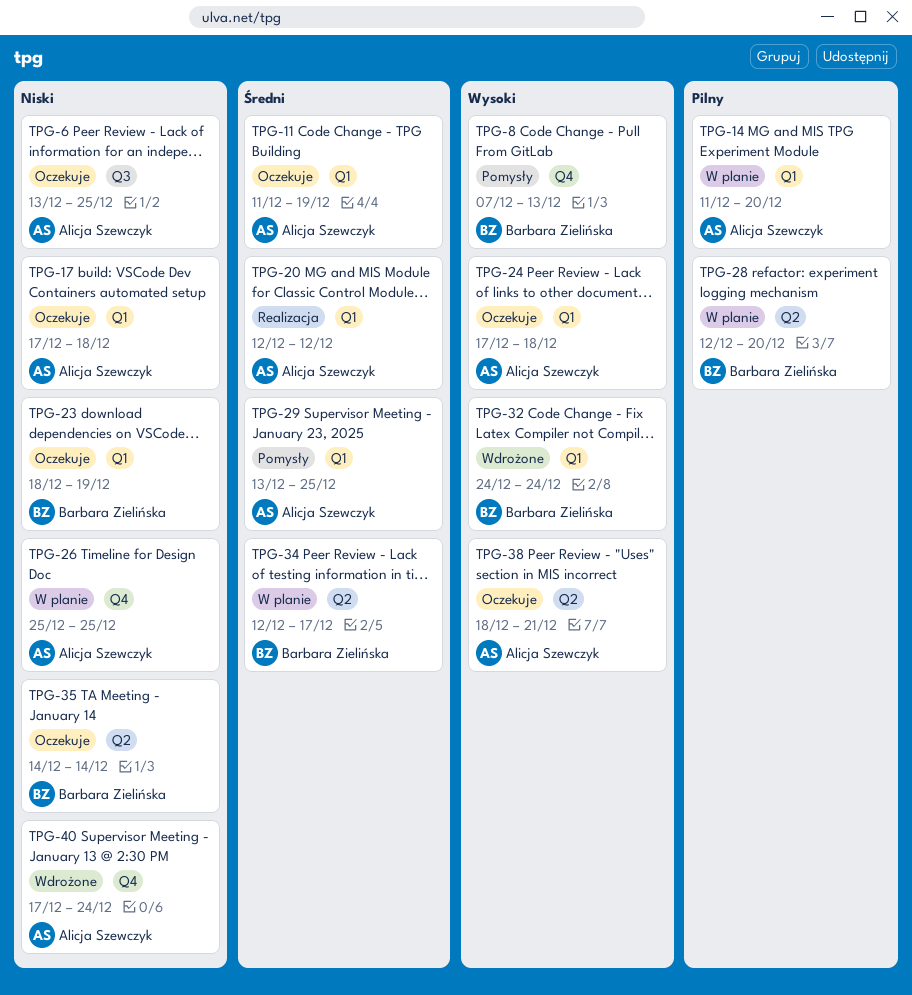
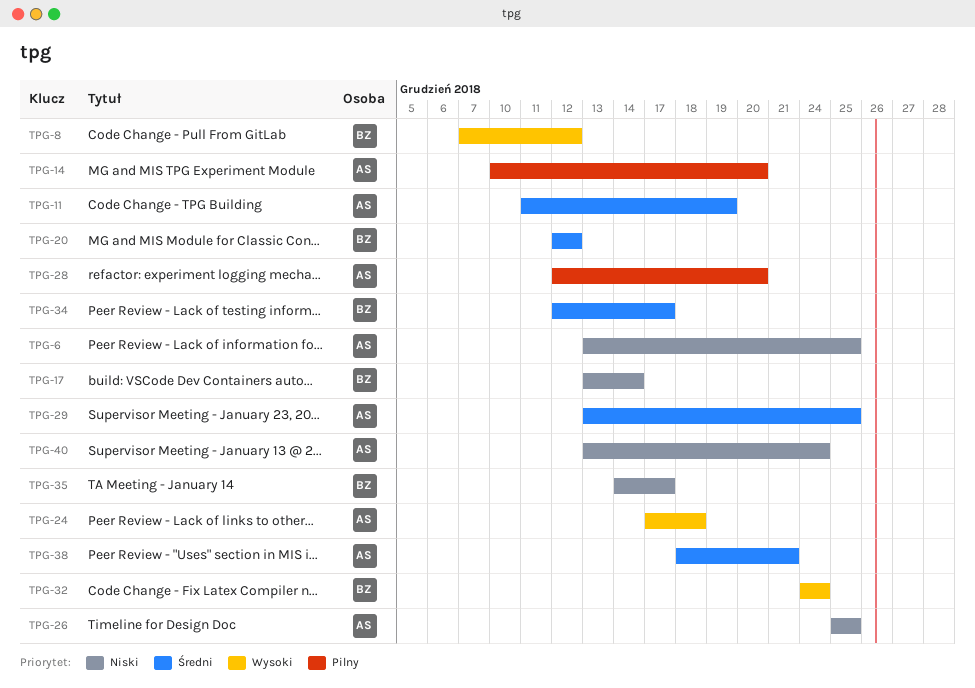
TPG-8, due: Dec 13 -> Dec 12
TPG-14, start: Dec 11 -> Dec 10
TPG-17, owner: Alicja Szewczyk -> Barbara Zielińska
TPG-17, start: Dec 17 -> Dec 13
TPG-17, due: Dec 18 -> Dec 14
TPG-20, owner: Alicja Szewczyk -> Barbara Zielińska
TPG-23: present -> none
TPG-28, owner: Barbara Zielińska -> Alicja Szewczyk
TPG-35, due: Dec 14 -> Dec 17
TPG-38, priority: Wysoki -> Średni
TPG-40, start: Dec 17 -> Dec 13

